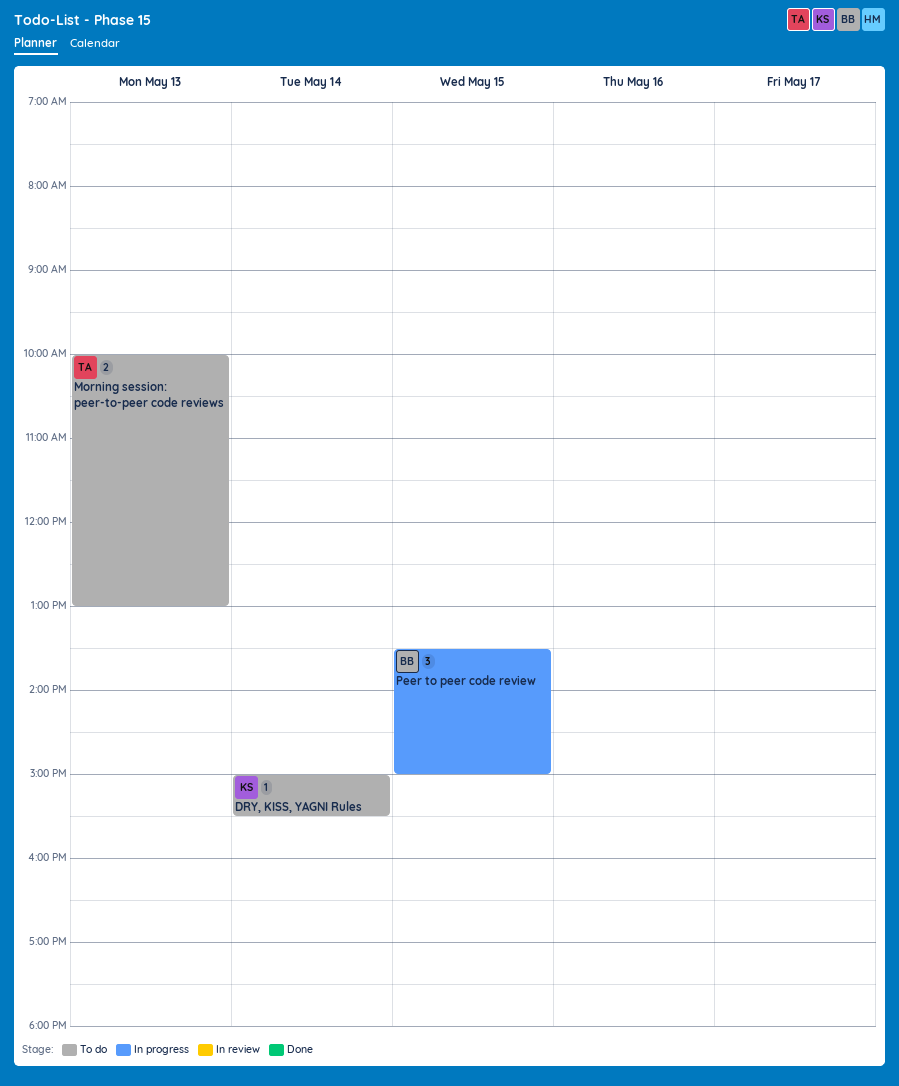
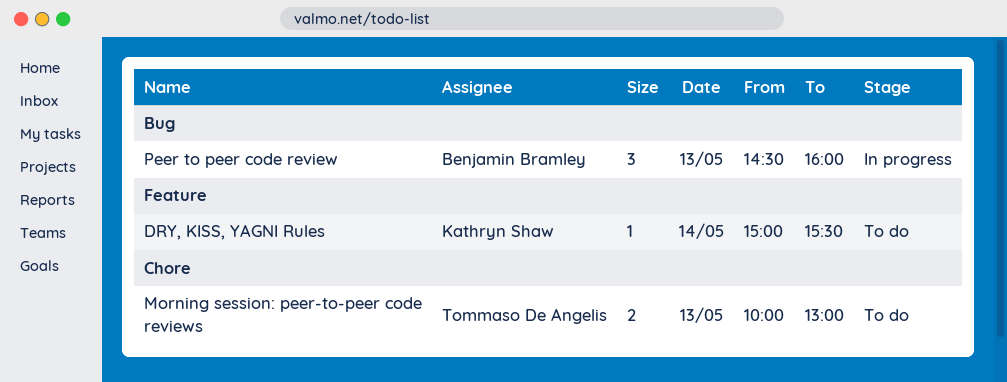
Peer to peer code review, day: May 15 -> May 13
Peer to peer code review, begins: 13:30 -> 14:30
Peer to peer code review, ends: 15:00 -> 16:00

